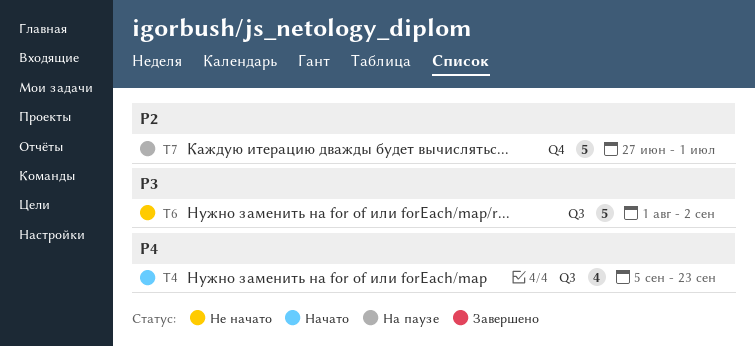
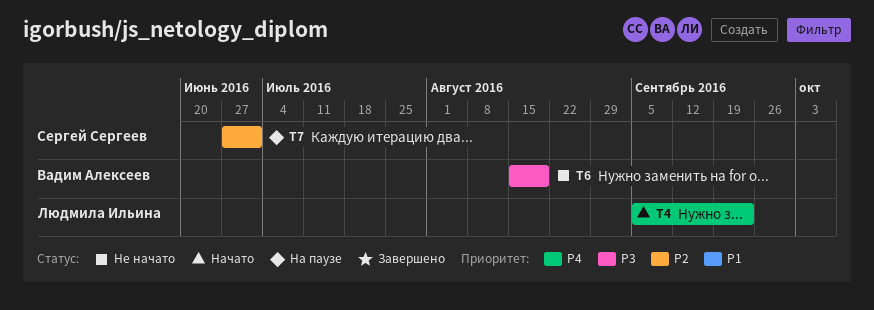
T6, start: Aug 1 -> Aug 15
T6, due: Sep 2 -> Aug 19

